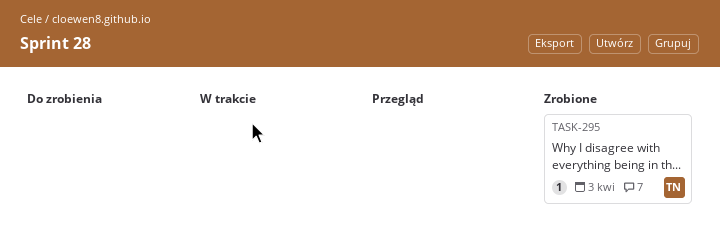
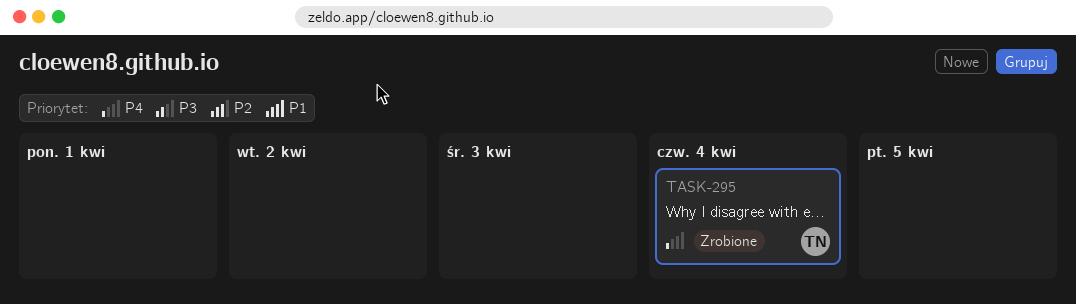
TASK-295, due: Apr 3 -> Apr 4

